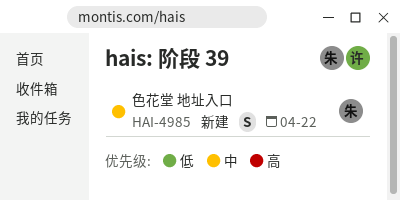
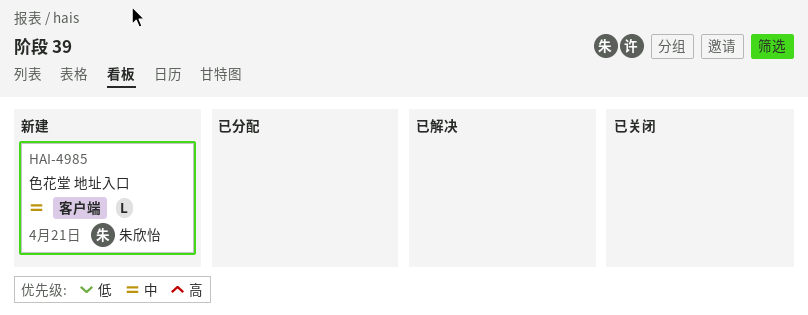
HAI-4985, estimate: S -> L
HAI-4985, due: Apr 22 -> Apr 21

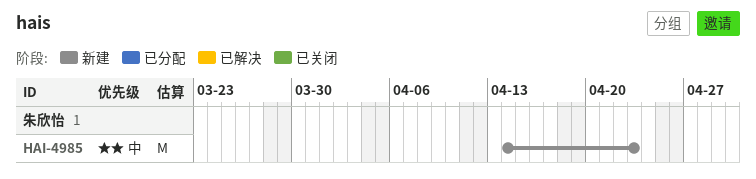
HAI-4985, estimate: L -> M
HAI-4985, due: Apr 21 -> Apr 23

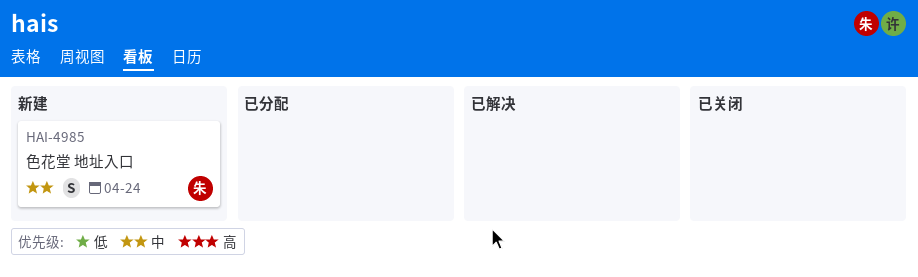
HAI-4985, estimate: M -> S
HAI-4985, due: Apr 23 -> Apr 24

